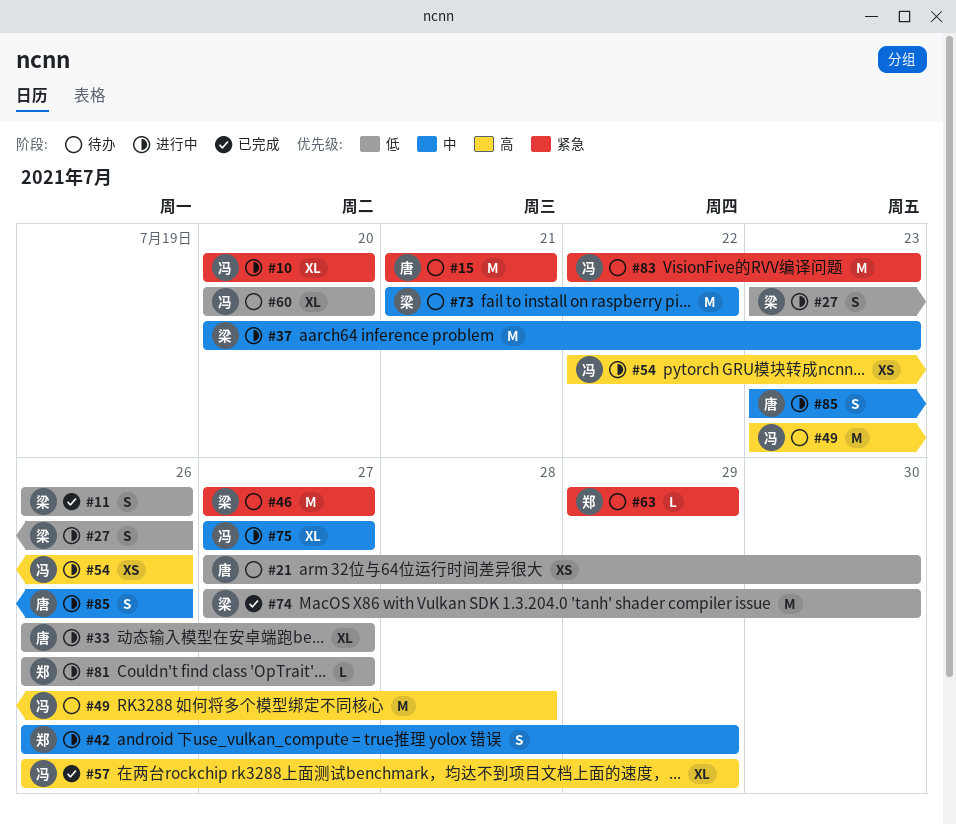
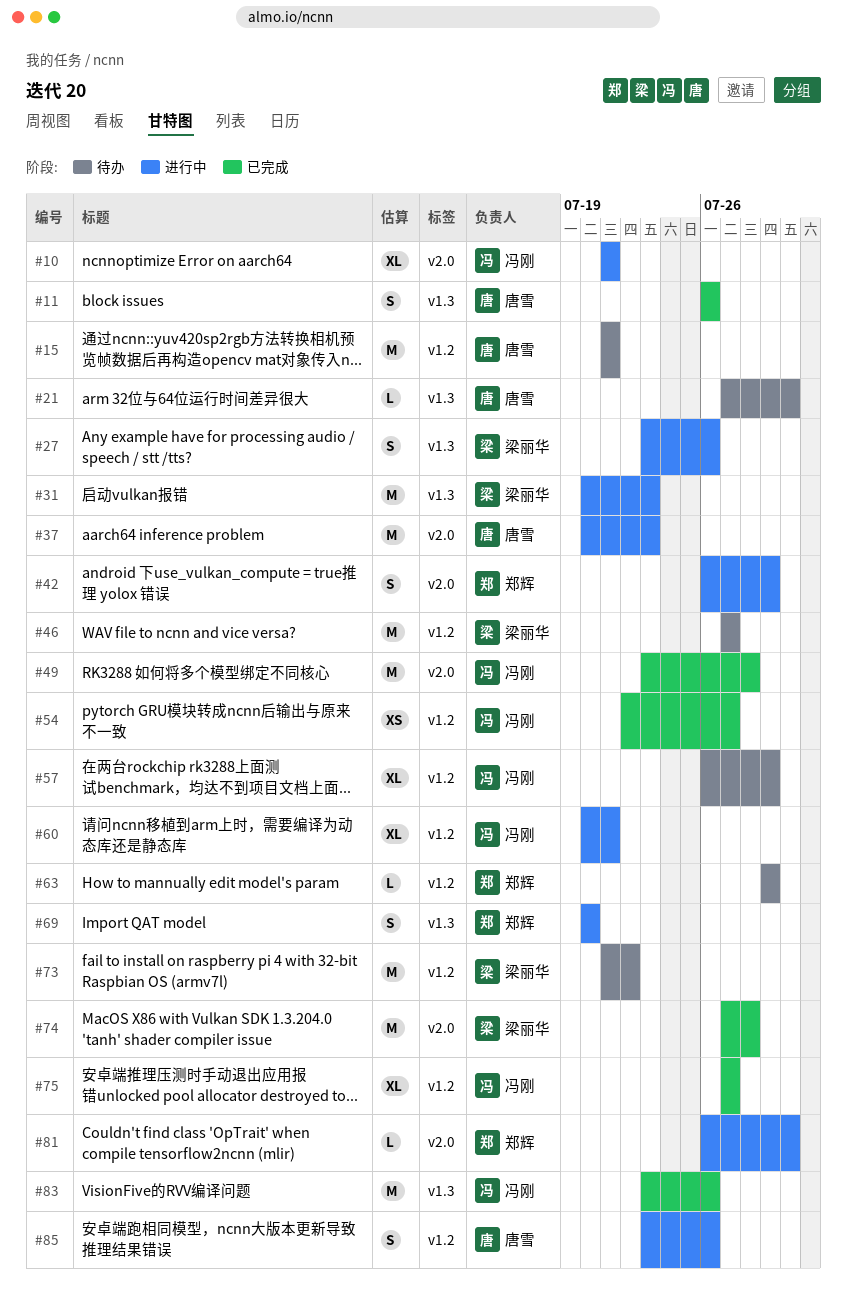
#10, start: Jul 20 -> Jul 21
#10, due: Jul 20 -> Jul 21
#11, owner: 梁丽华 -> 唐雪
#21, estimate: XS -> L
#31: none -> present
#33: present -> none
#37, owner: 梁丽华 -> 唐雪
#49, status: 待办 -> 已完成
#54, status: 进行中 -> 已完成
#54, due: Jul 26 -> Jul 27
#57, status: 已完成 -> 待办
#60, status: 待办 -> 进行中
#60, due: Jul 20 -> Jul 21
#69: none -> present
#74, due: Jul 30 -> Jul 28
#75, status: 进行中 -> 已完成
#81, due: Jul 27 -> Jul 30
#83, status: 待办 -> 已完成
#83, start: Jul 22 -> Jul 23
#83, due: Jul 23 -> Jul 26

